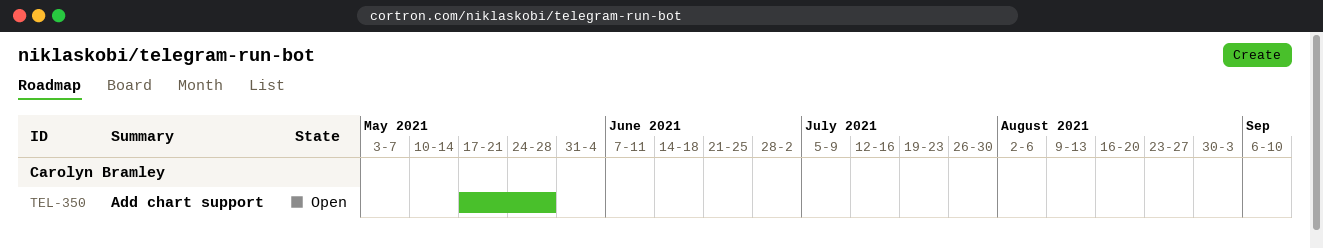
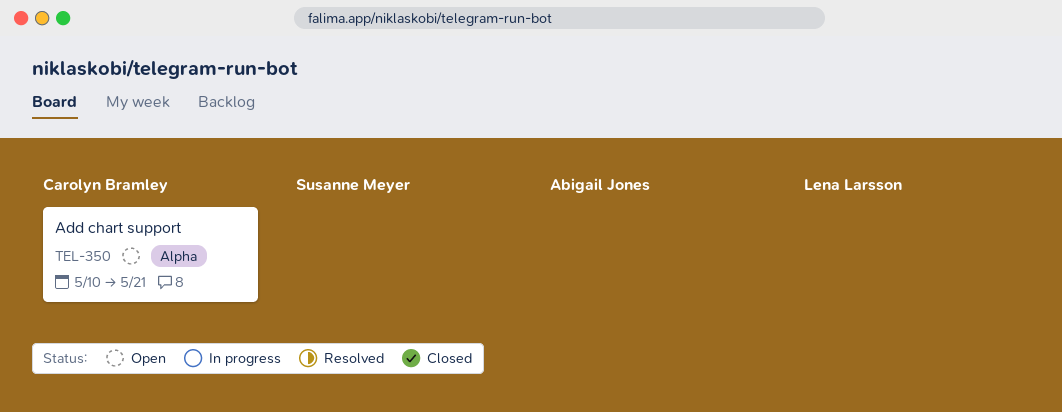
TEL-350, start: May 17 -> May 10
TEL-350, due: May 28 -> May 21

